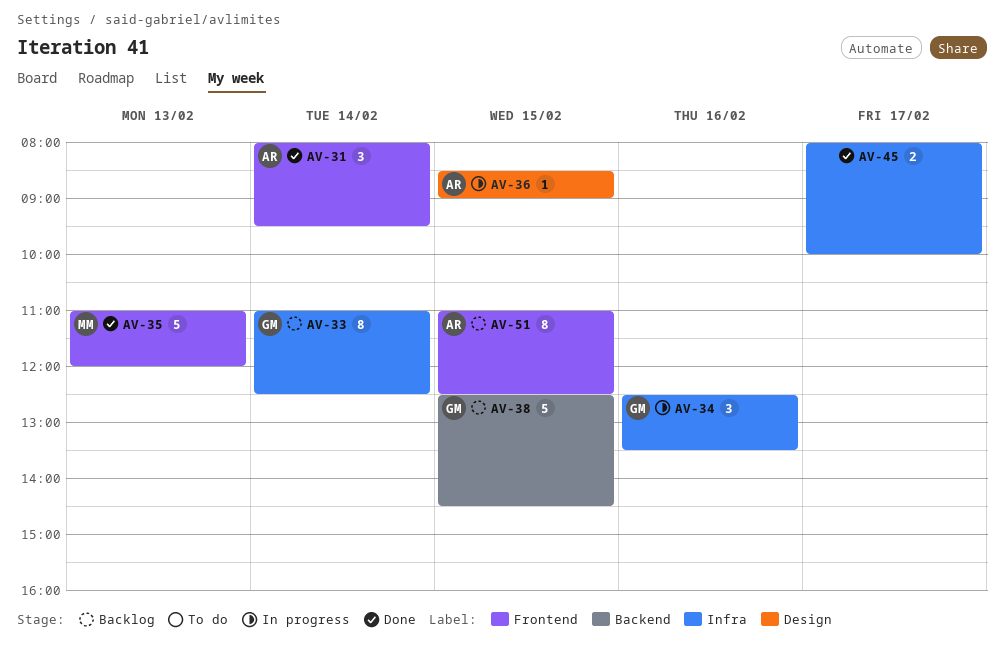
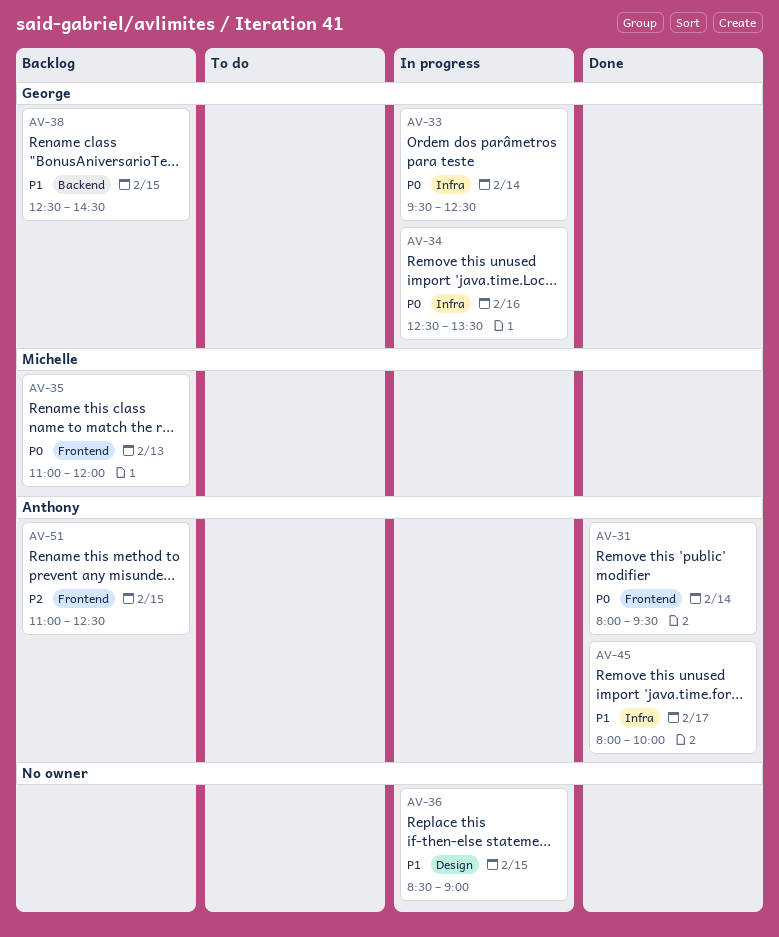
AV-33, status: Backlog -> In progress
AV-33, begins: 11:00 -> 09:30
AV-35, status: Done -> Backlog
AV-36, owner: Anthony -> none
AV-45, owner: none -> Anthony

